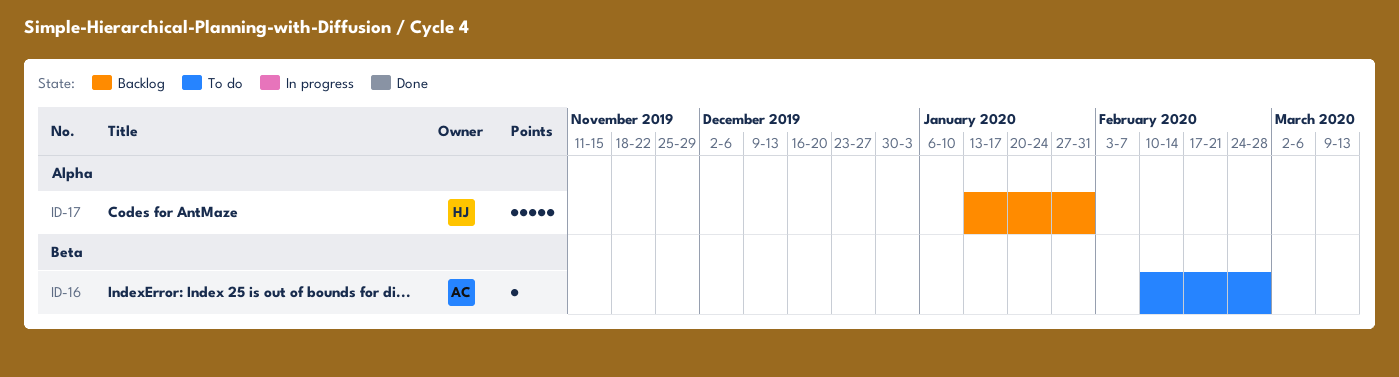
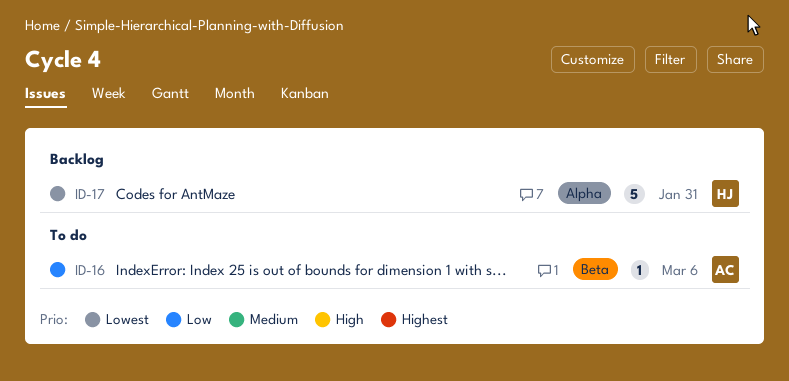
ID-16, due: Feb 28 -> Mar 6

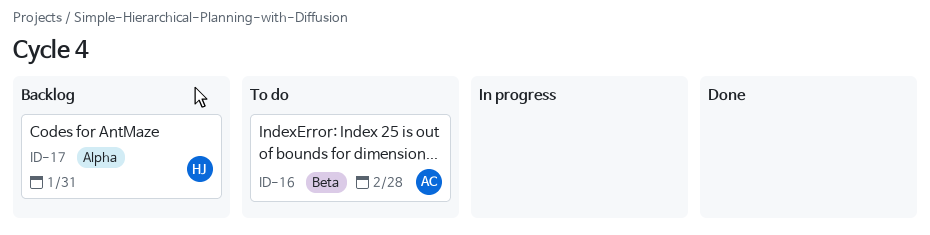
ID-16, due: Mar 6 -> Feb 28

